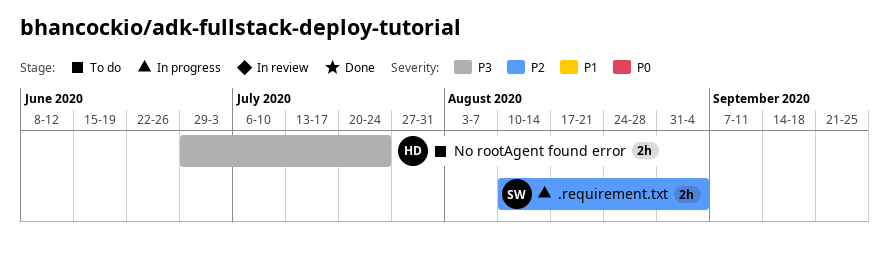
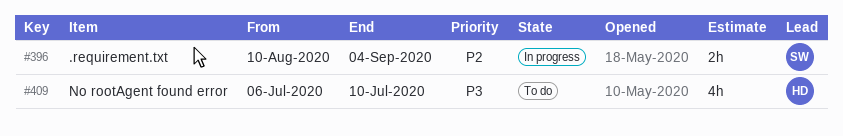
No rootAgent found error, estimate: 2h -> 4h
No rootAgent found error, start: Jun 29 -> Jul 6
No rootAgent found error, due: Jul 24 -> Jul 10

